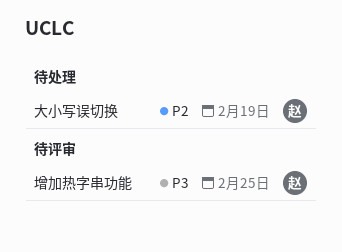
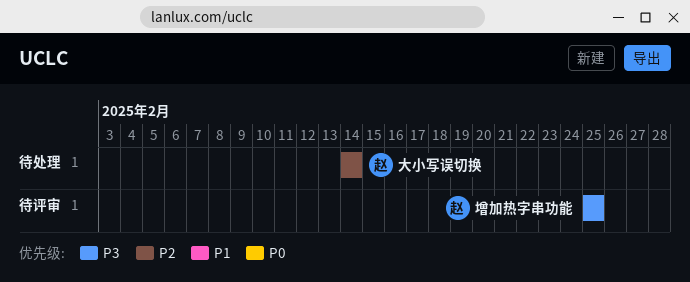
大小写误切换, due: Feb 19 -> Feb 14

